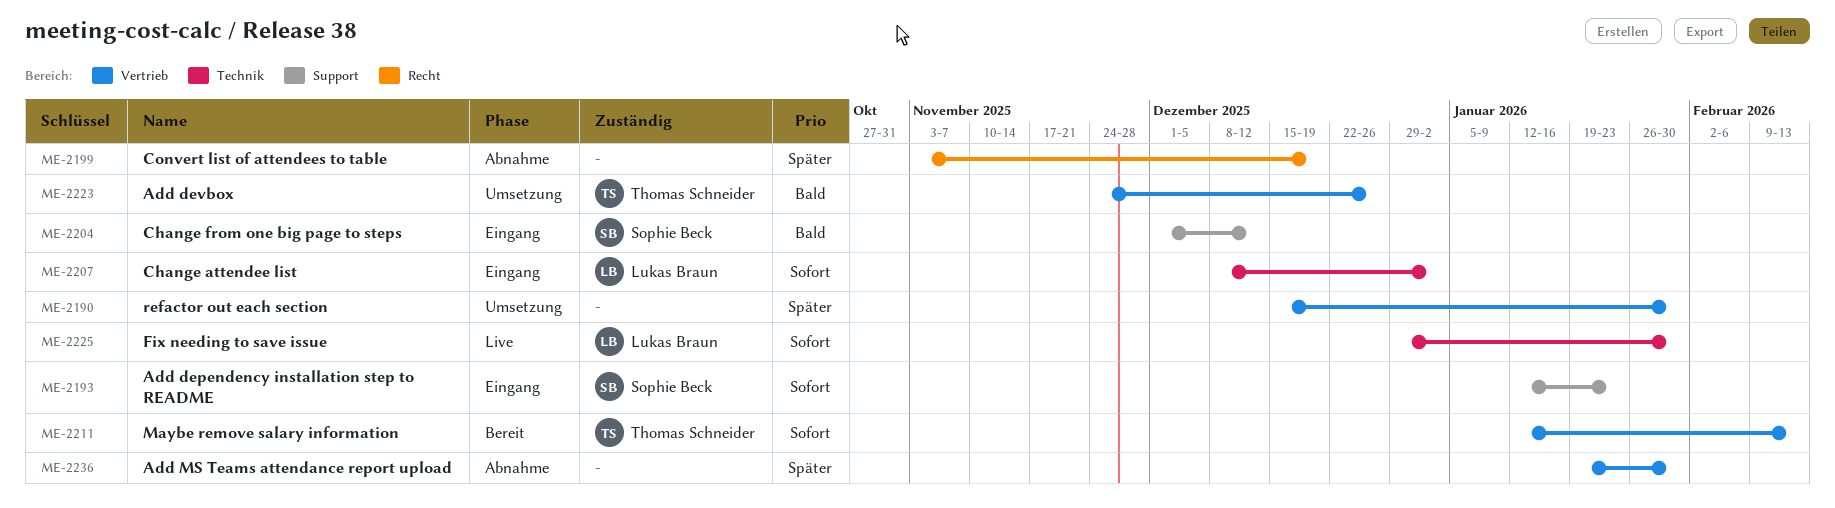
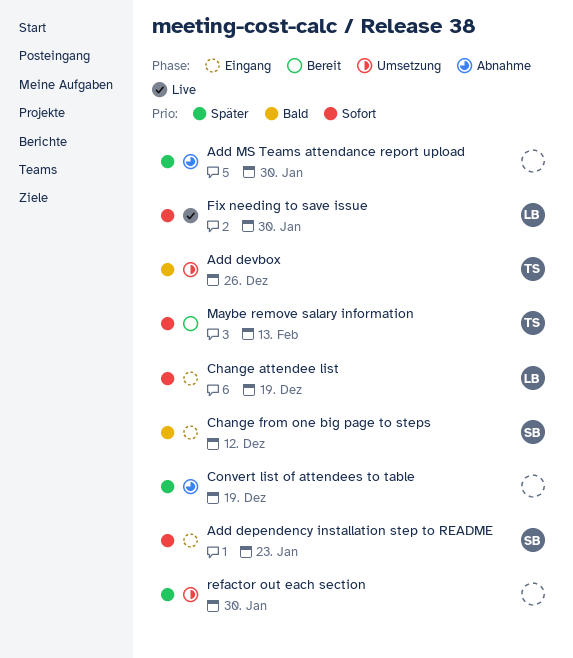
Change attendee list, due: Jan 2 -> Dec 19

